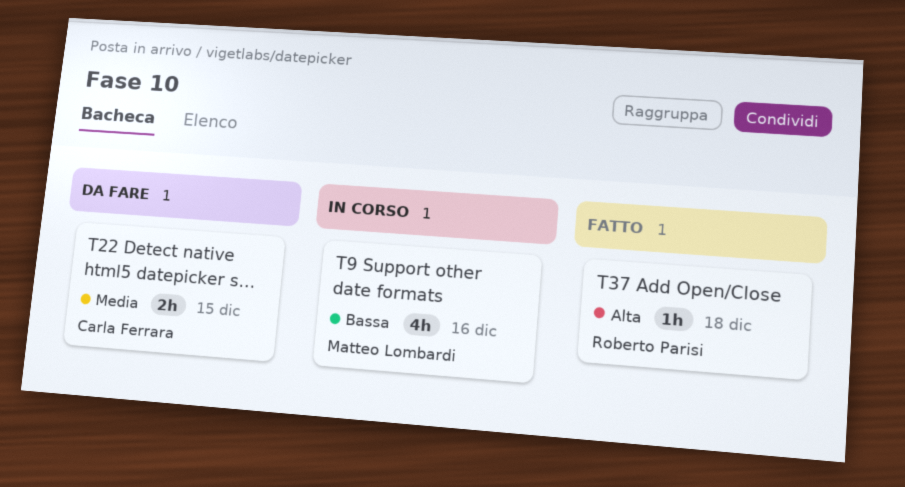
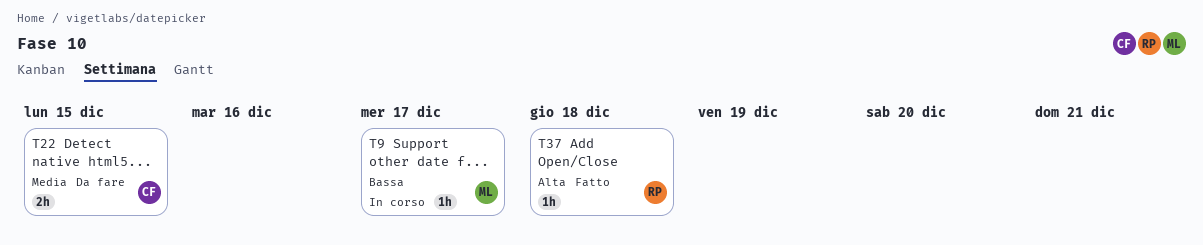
T9, estimate: 4h -> 1h
T9, due: Dec 16 -> Dec 17

